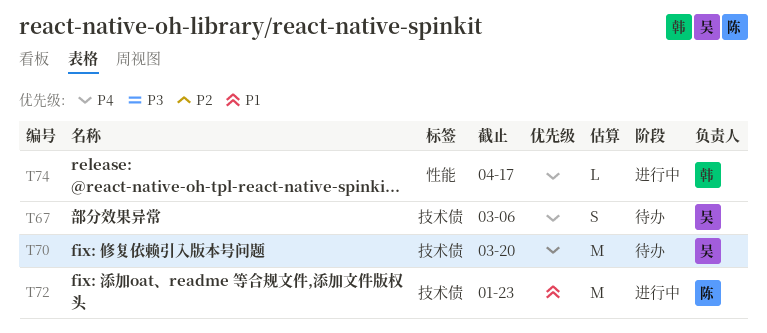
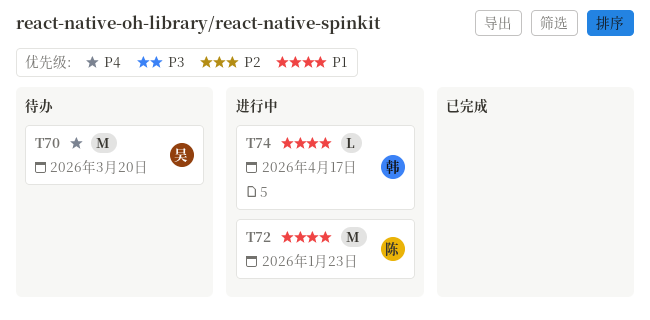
T67: present -> none
T74, priority: P4 -> P1

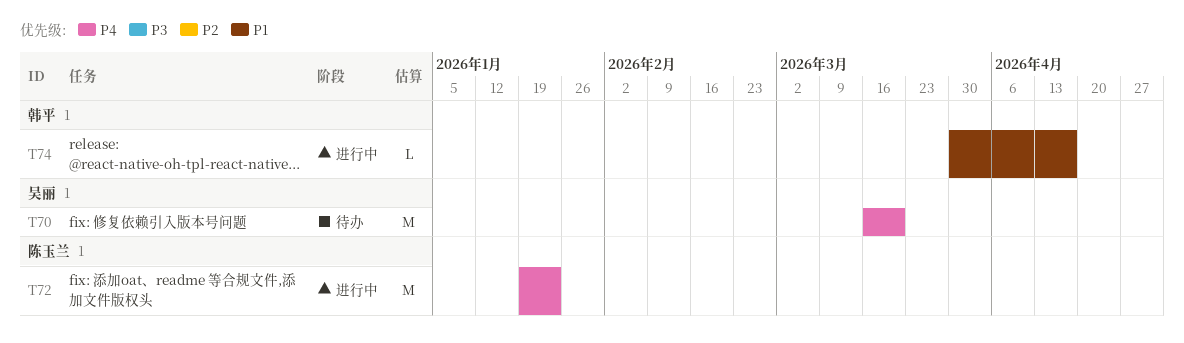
T72, priority: P1 -> P4

